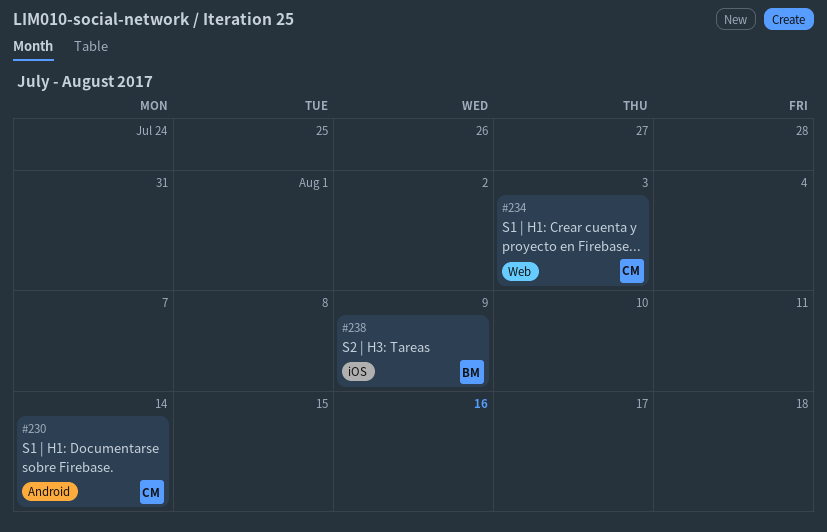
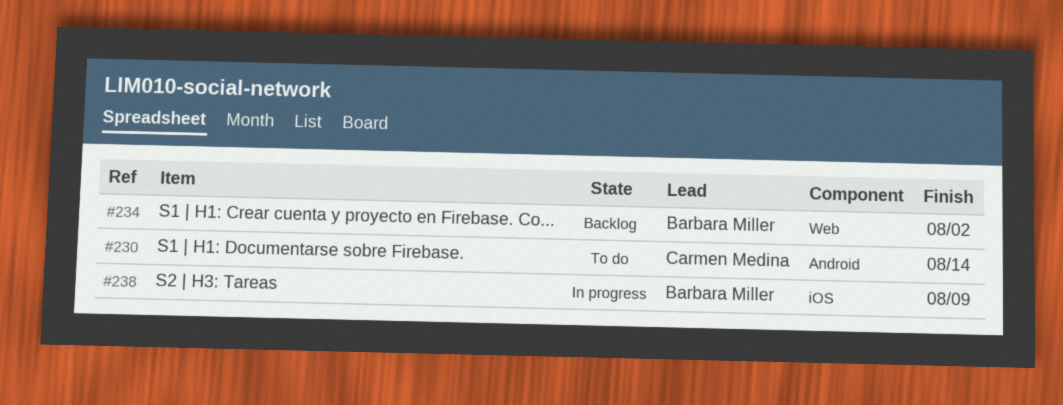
#234, owner: Carmen Medina -> Barbara Miller
#234, due: Aug 3 -> Aug 2

